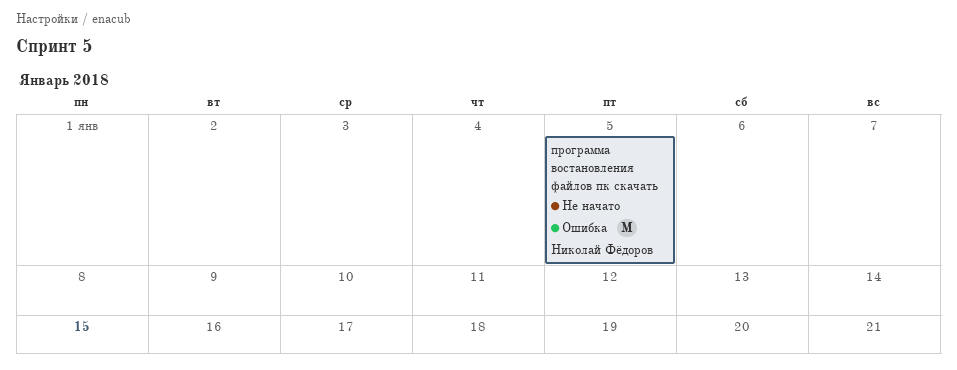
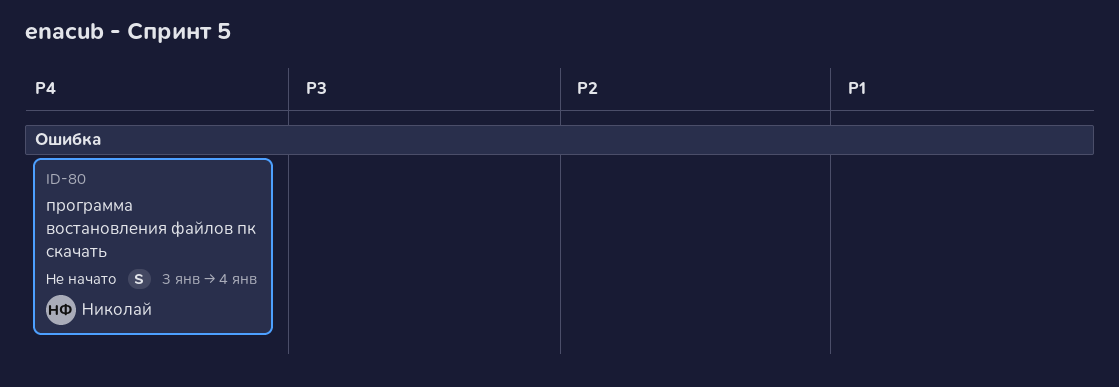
программа востановления файлов пк скачать, estimate: M -> S
программа востановления файлов пк скачать, due: Jan 5 -> Jan 4

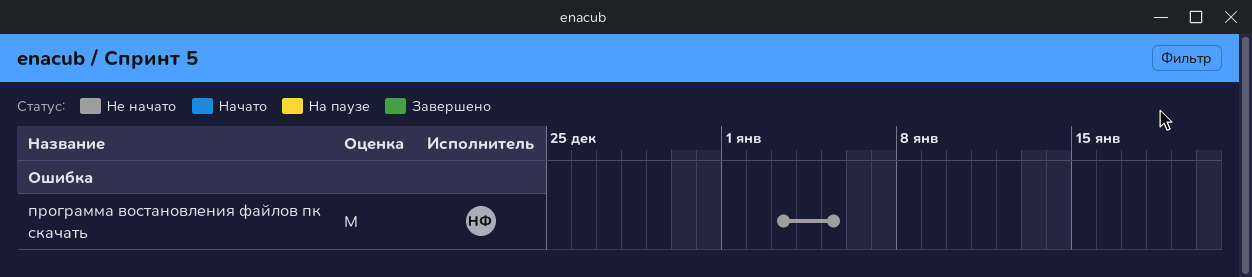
программа востановления файлов пк скачать, estimate: S -> M
программа востановления файлов пк скачать, due: Jan 4 -> Jan 5

